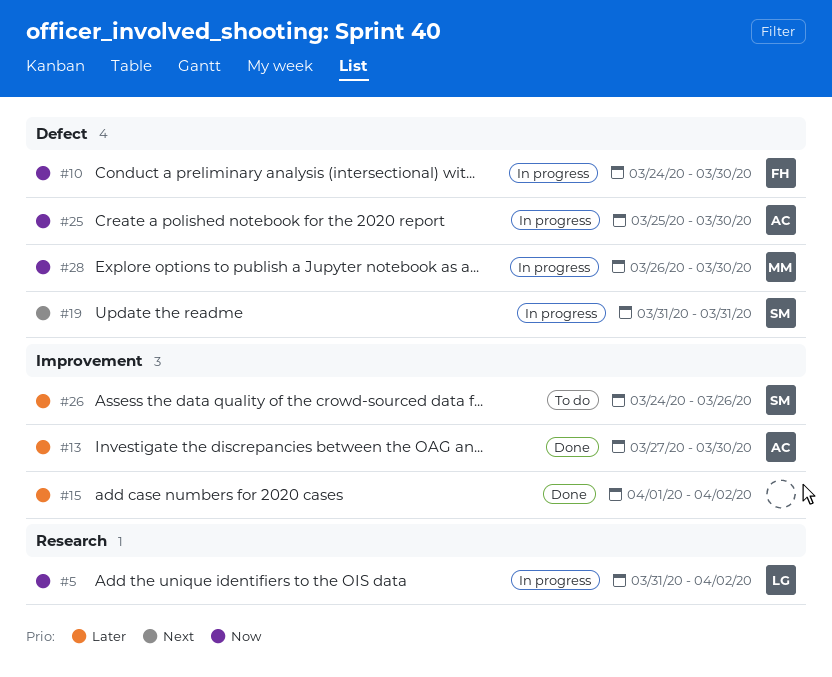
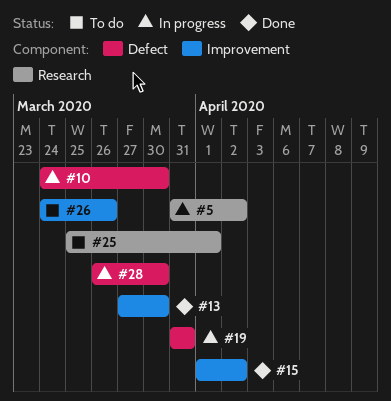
#25, status: In progress -> To do
#25, label: Defect -> Research
#25, due: Mar 30 -> Apr 1

